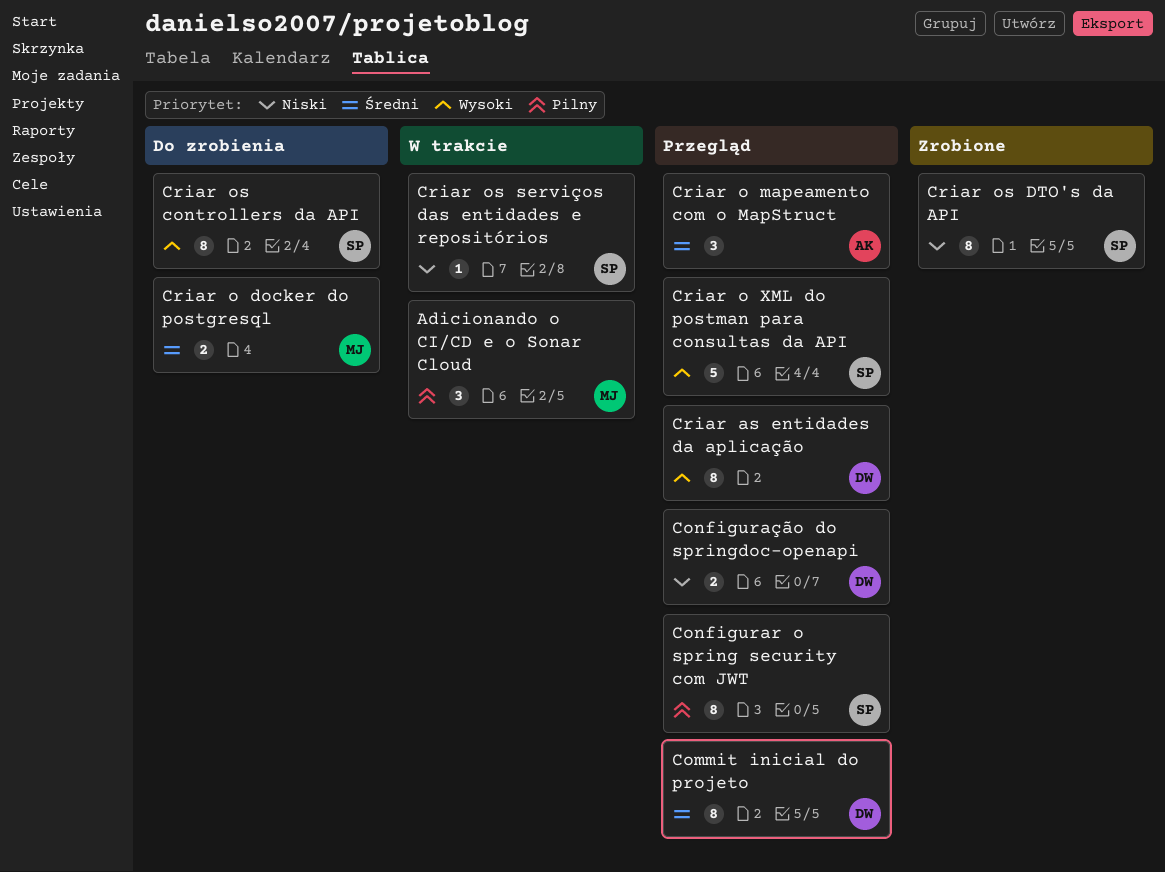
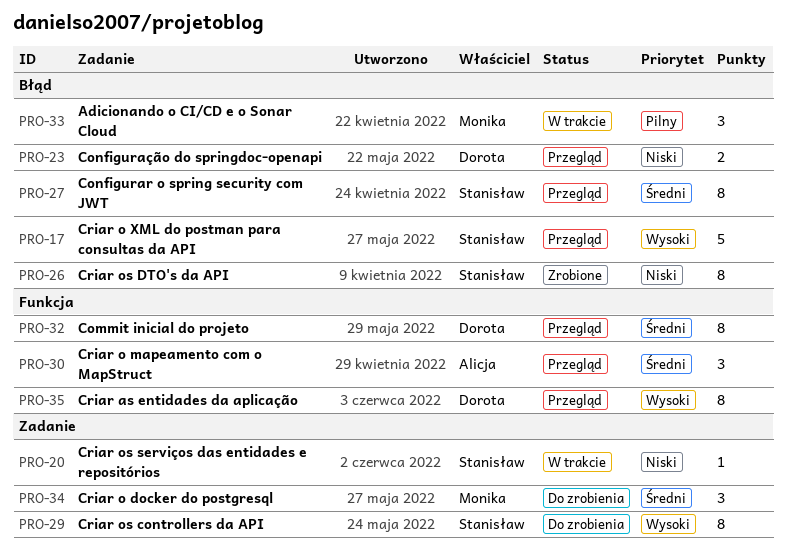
Configurar o spring security com JWT, priority: Pilny -> Średni
Criar o docker do postgresql, estimate: 2 -> 3

